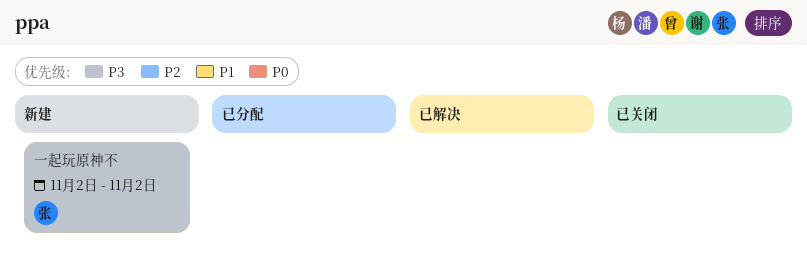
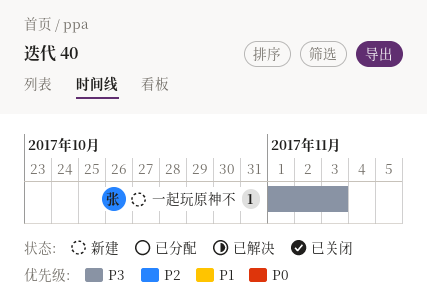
一起玩原神不, start: Nov 2 -> Nov 1
一起玩原神不, due: Nov 2 -> Nov 3

